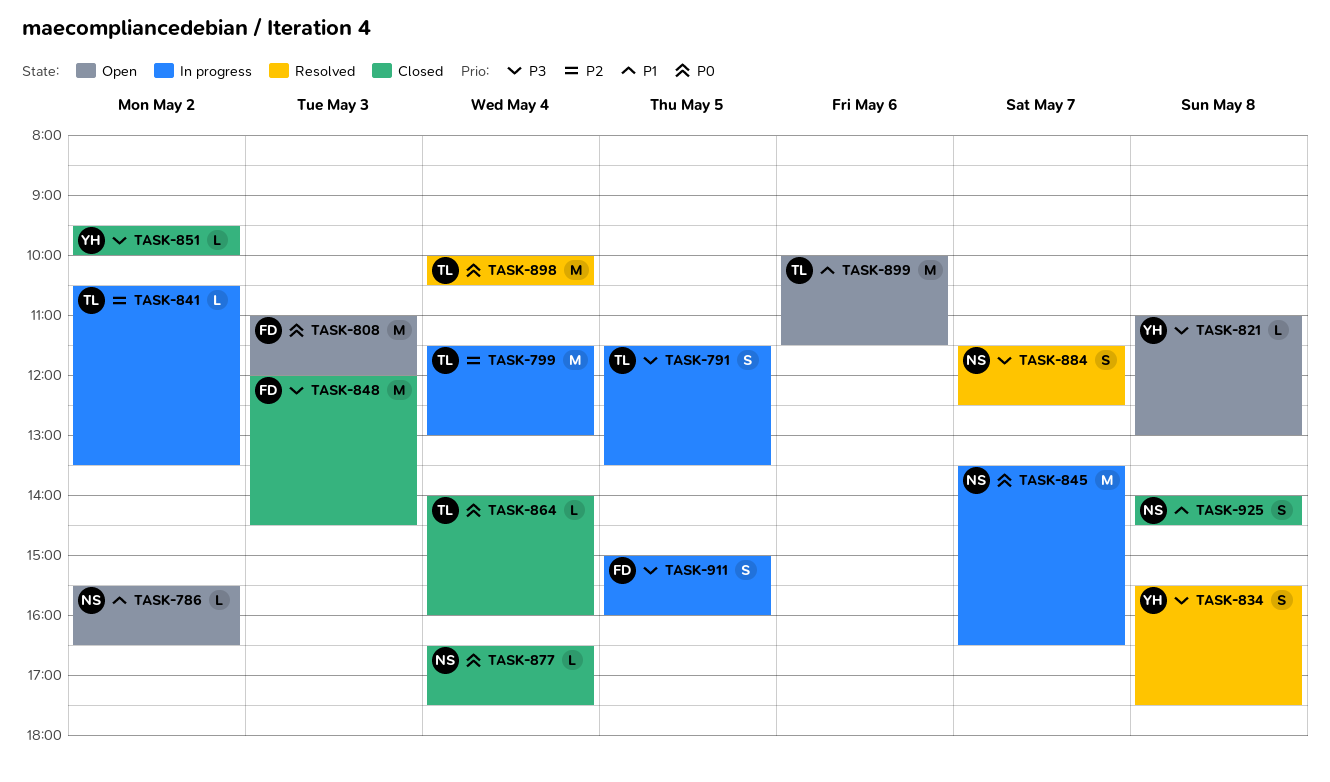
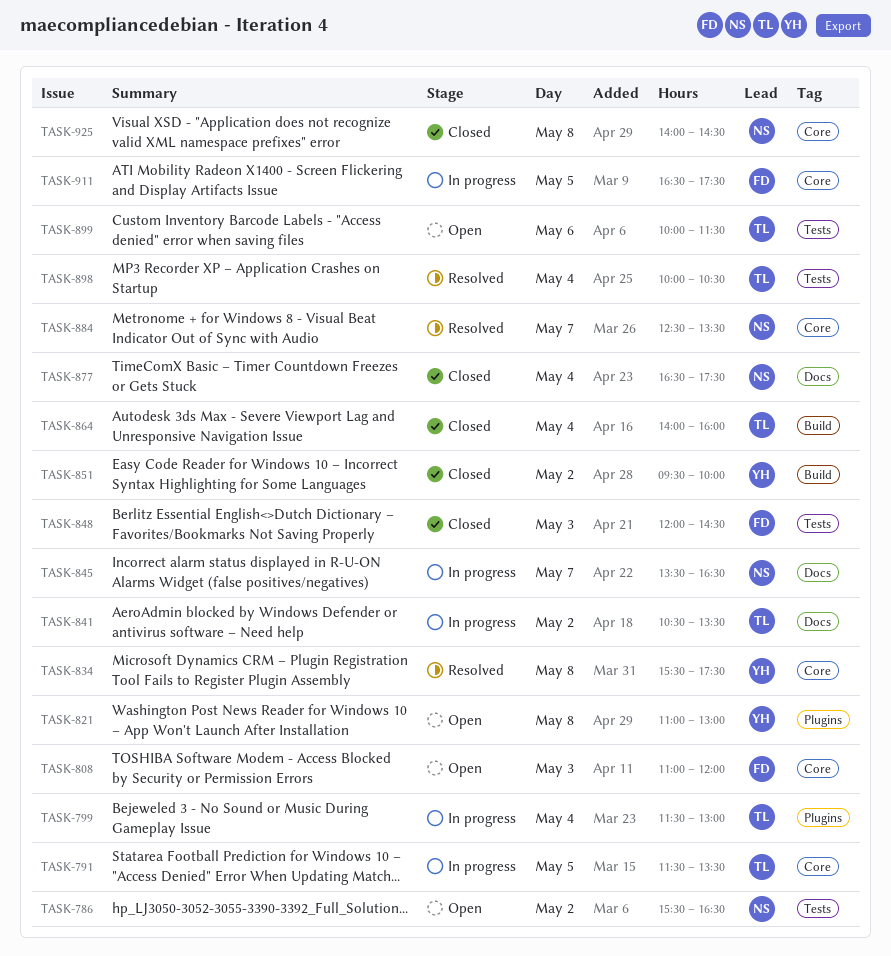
TASK-884, begins: 11:30 -> 12:30
TASK-884, ends: 12:30 -> 13:30
TASK-911, begins: 15:00 -> 16:30
TASK-911, ends: 16:00 -> 17:30

